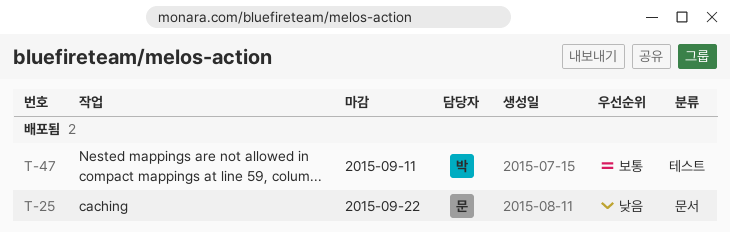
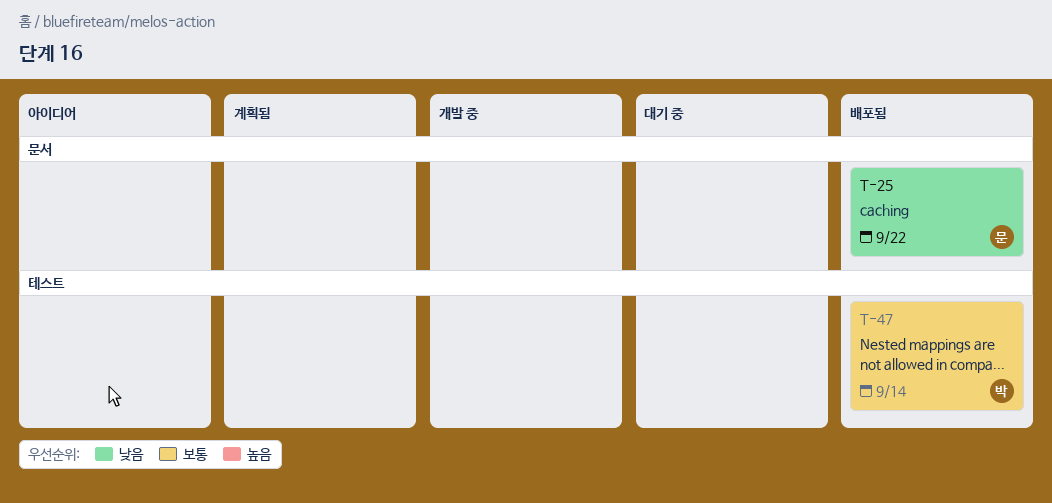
T-47, due: Sep 11 -> Sep 14

